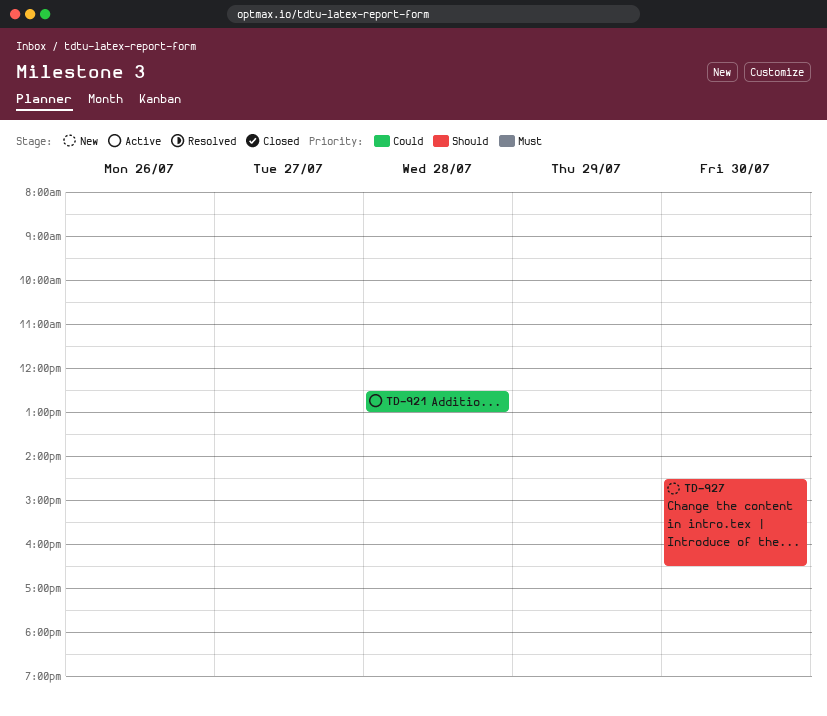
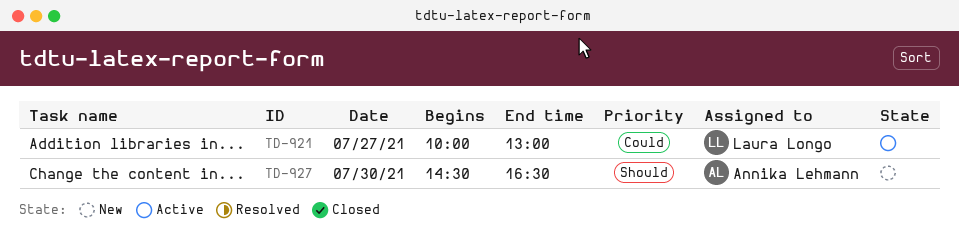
TD-921, day: Jul 28 -> Jul 27
TD-921, begins: 12:30 -> 10:00

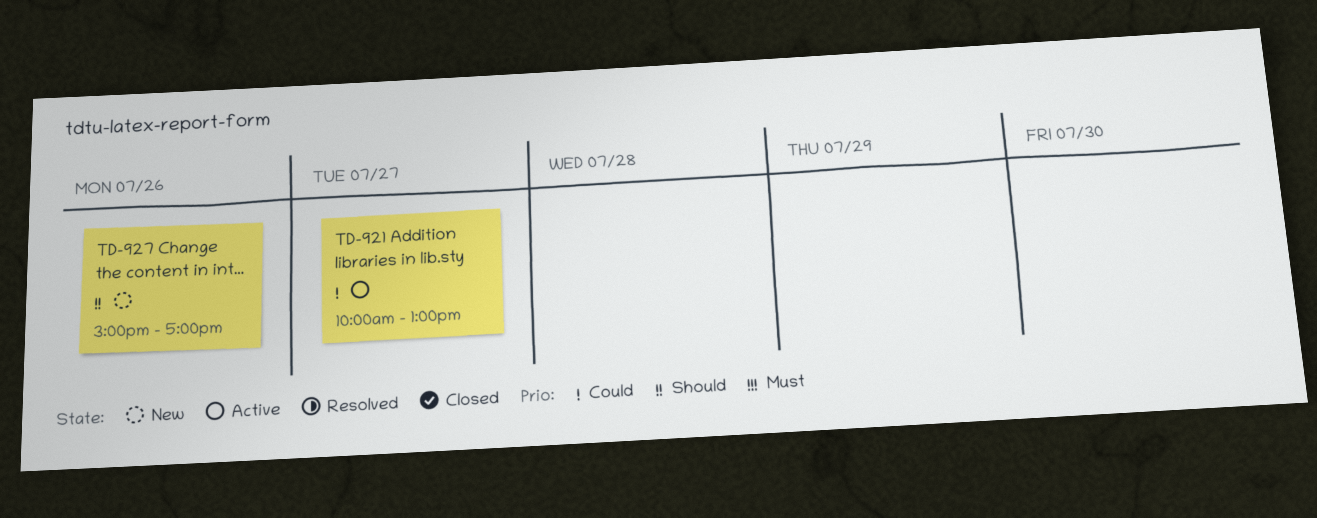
TD-927, day: Jul 30 -> Jul 26
TD-927, begins: 14:30 -> 15:00
TD-927, ends: 16:30 -> 17:00

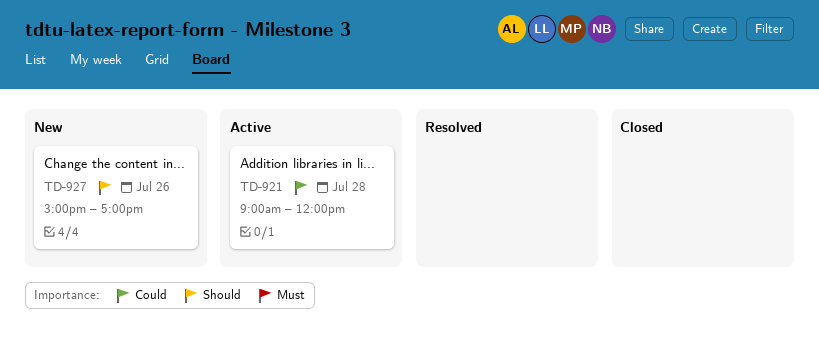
TD-921, day: Jul 27 -> Jul 28
TD-921, begins: 10:00 -> 09:00
TD-921, ends: 13:00 -> 12:00

